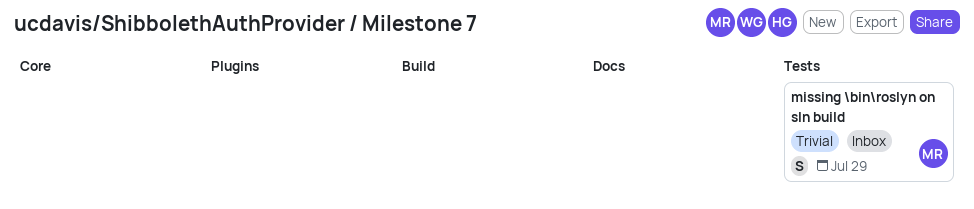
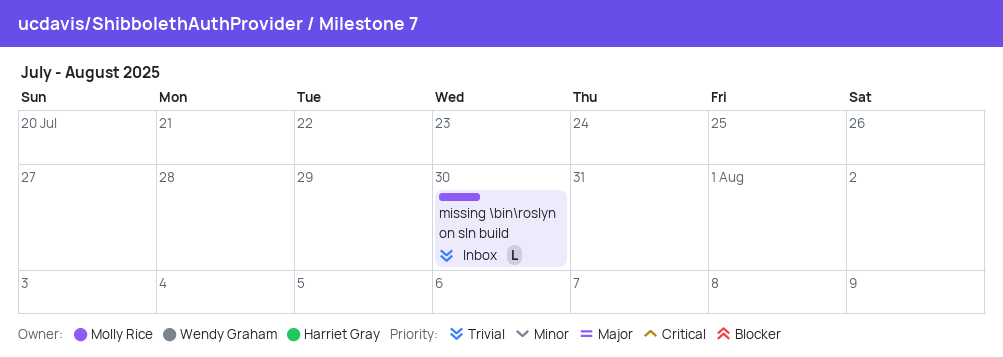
missing \bin\roslyn on sln build, estimate: S -> L
missing \bin\roslyn on sln build, due: Jul 29 -> Jul 30

